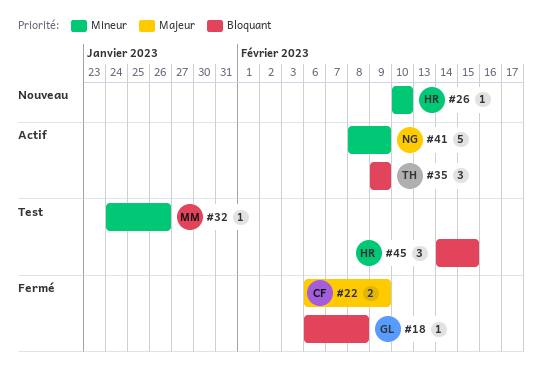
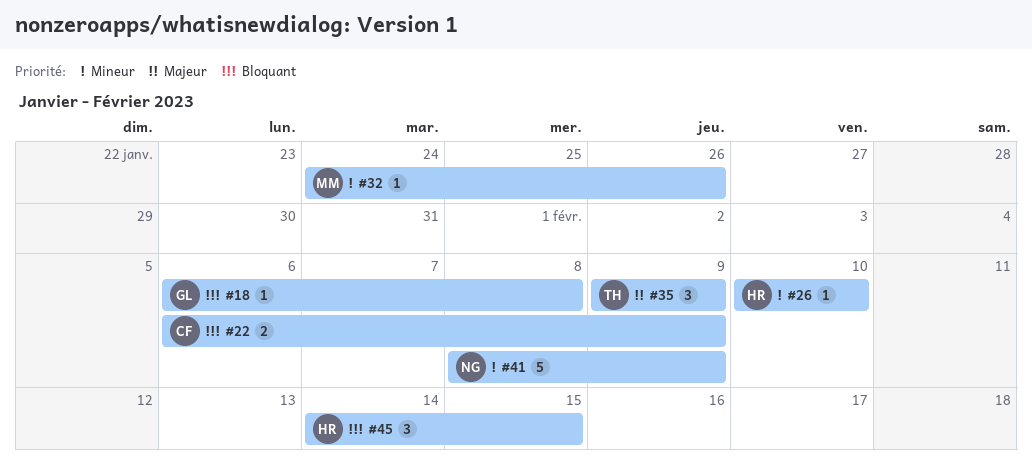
#22, priority: Majeur -> Bloquant
#35, priority: Bloquant -> Majeur

